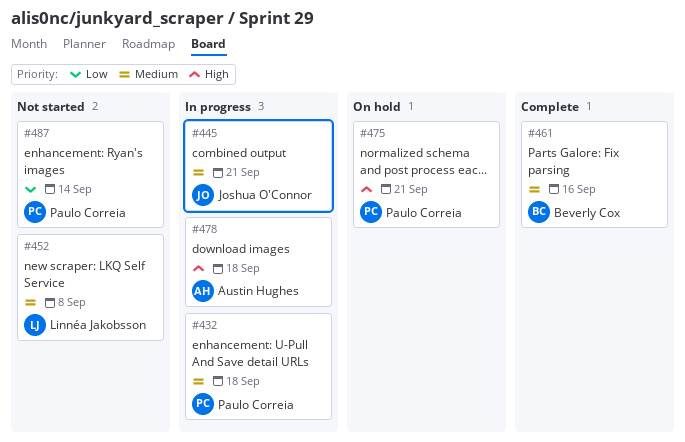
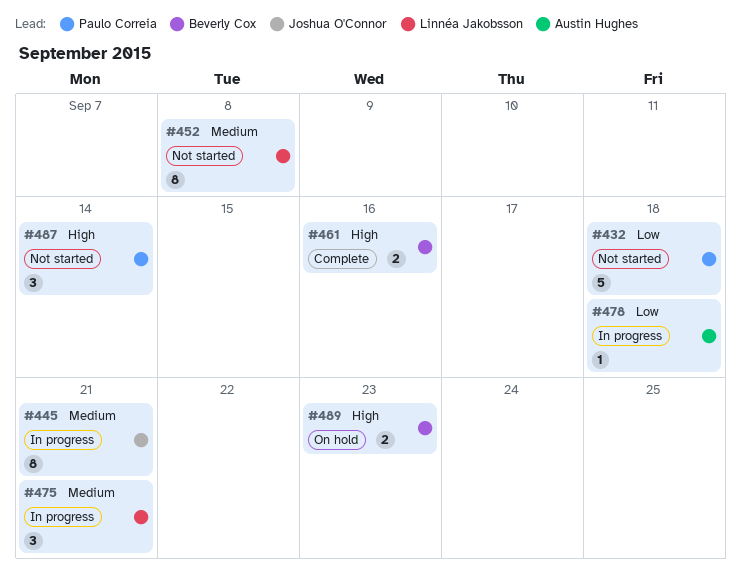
#432, status: In progress -> Not started
#432, priority: Medium -> Low
#461, priority: Medium -> High
#475, status: On hold -> In progress
#475, owner: Paulo Correia -> Linnéa Jakobsson
#475, priority: High -> Medium
#478, priority: High -> Low
#487, priority: Low -> High
#489: none -> present

